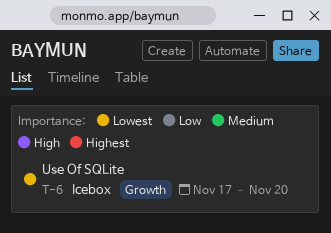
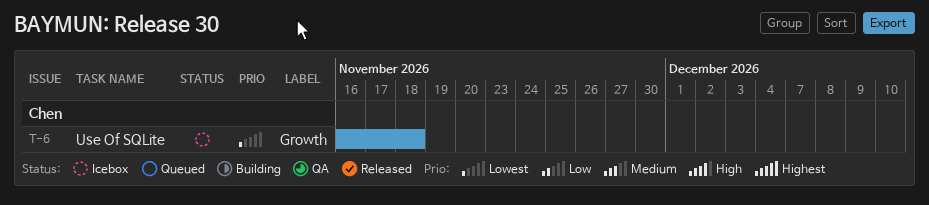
T-6, start: Nov 17 -> Nov 16
T-6, due: Nov 20 -> Nov 18

